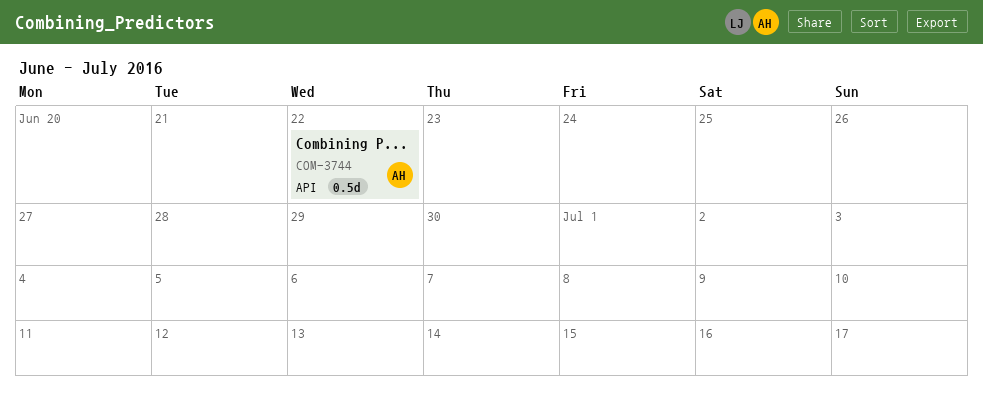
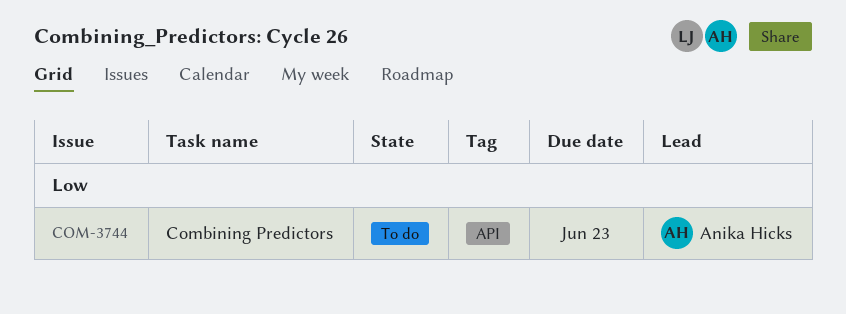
COM-3744, due: Jun 22 -> Jun 23

